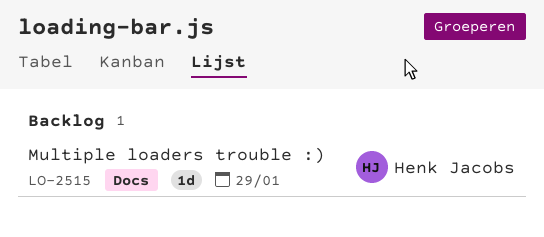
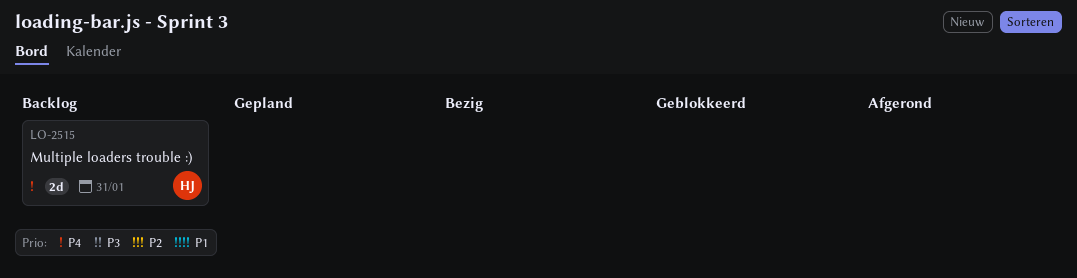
LO-2515, estimate: 1d -> 2d
LO-2515, due: Jan 29 -> Jan 31

